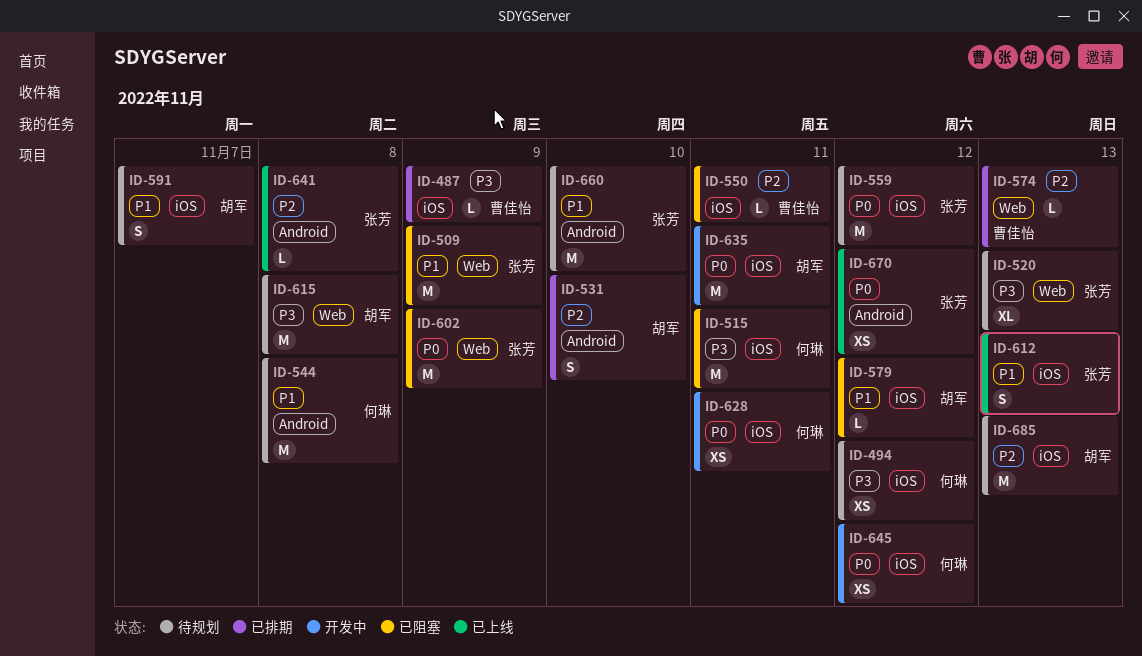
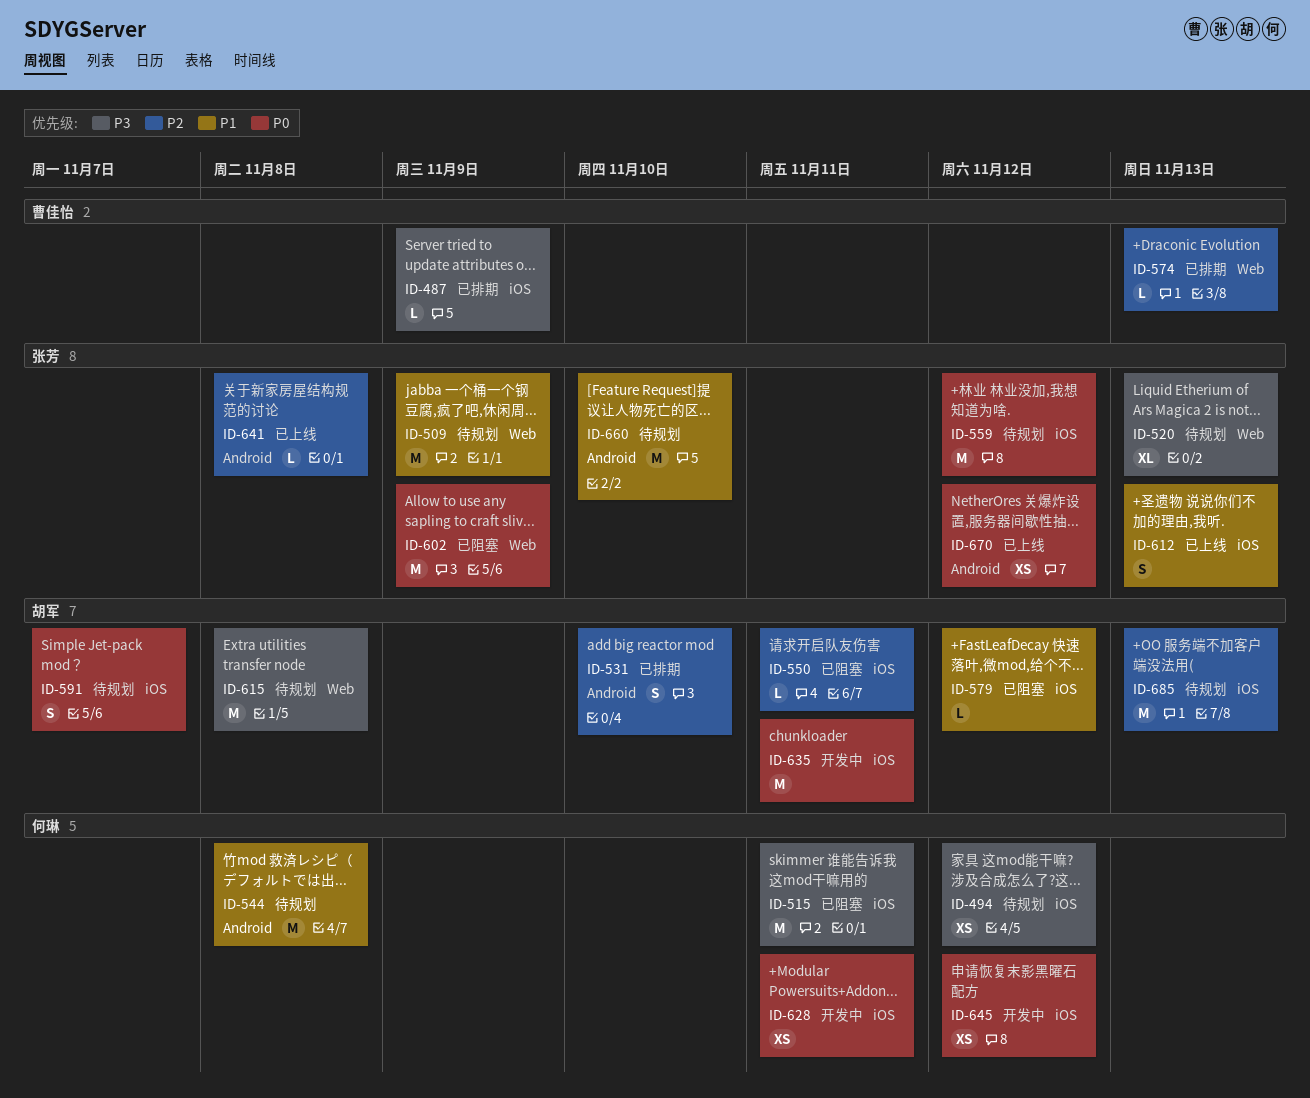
ID-509, status: 已阻塞 -> 待规划
ID-550, owner: 曹佳怡 -> 胡军
ID-591, priority: P1 -> P0

